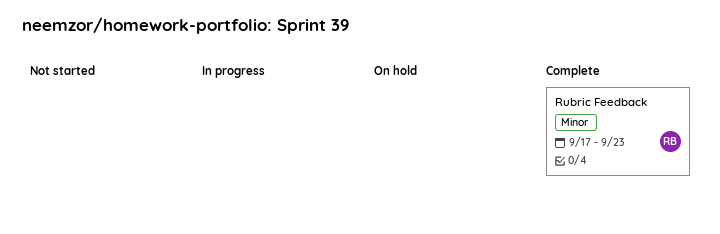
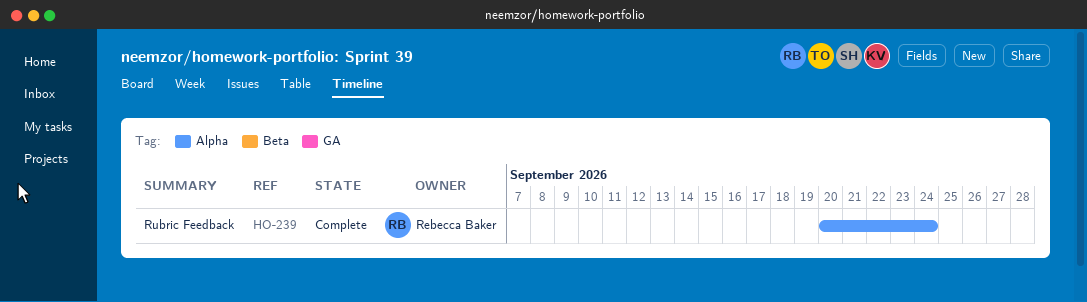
Rubric Feedback, start: Sep 17 -> Sep 20
Rubric Feedback, due: Sep 23 -> Sep 24

